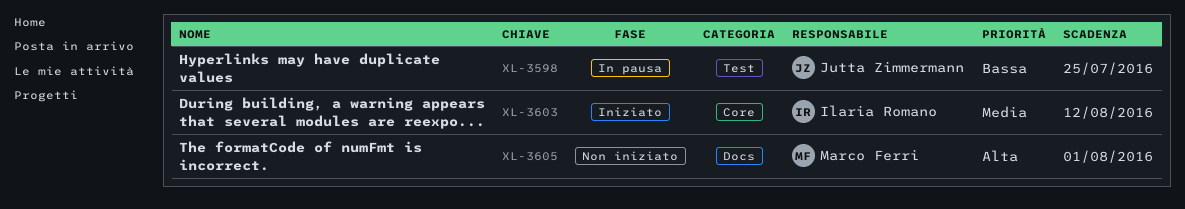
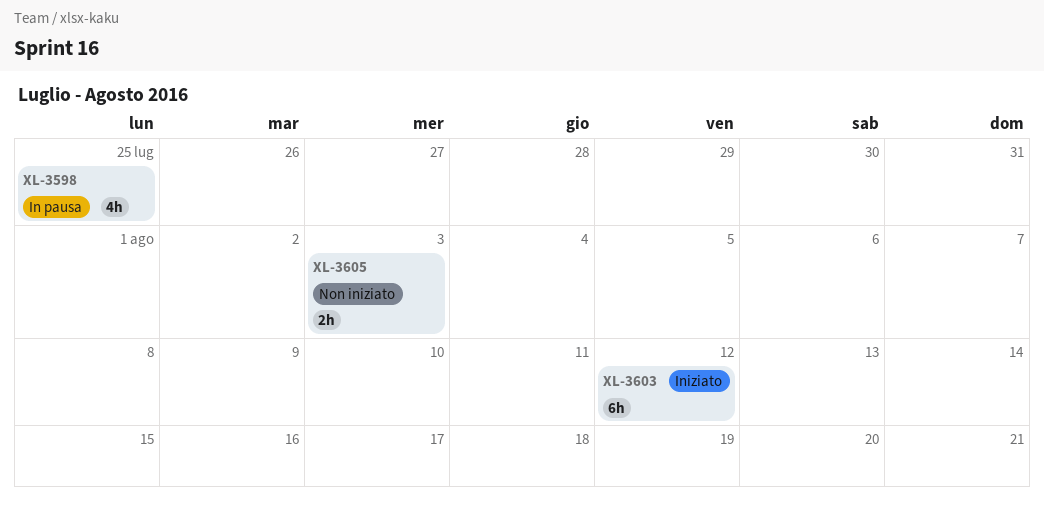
XL-3605, due: Aug 1 -> Aug 3

